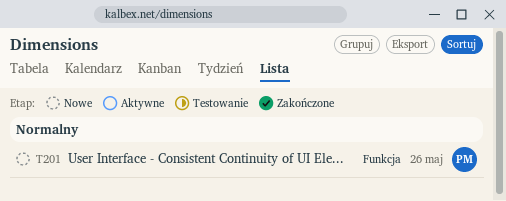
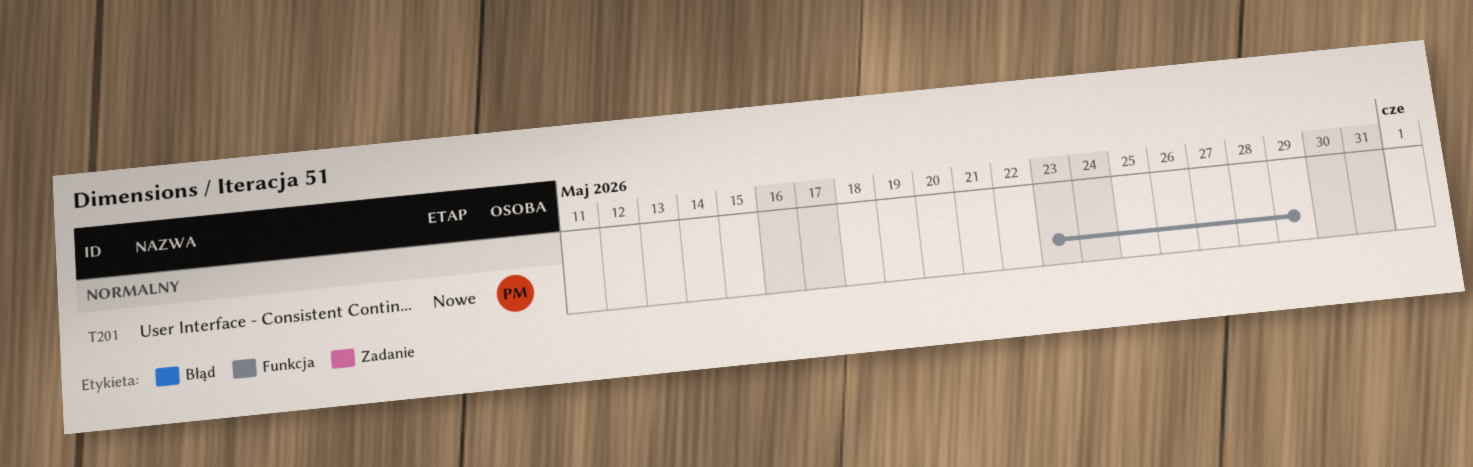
T201, due: May 26 -> May 29

